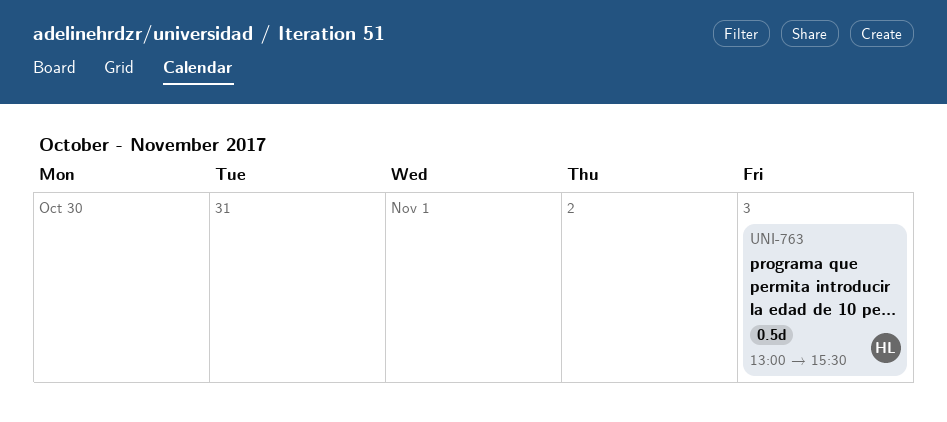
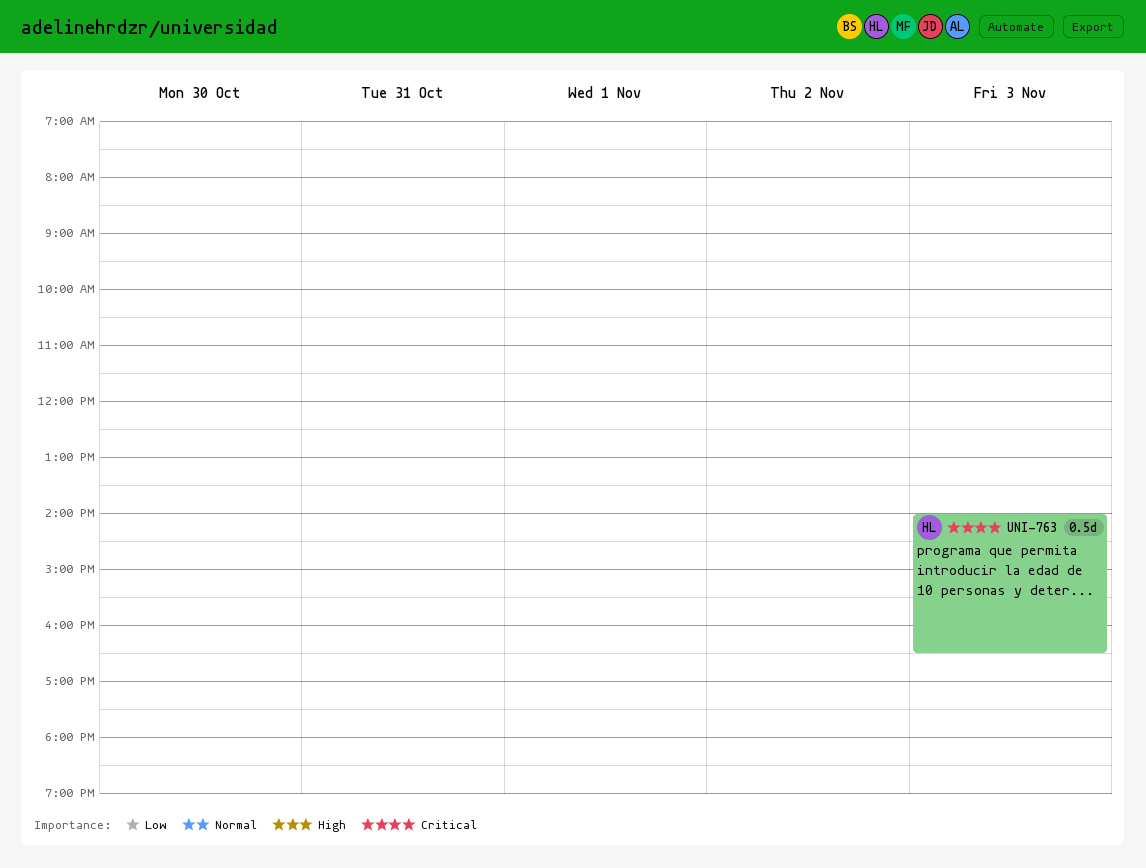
UNI-763, begins: 13:00 -> 14:00
UNI-763, ends: 15:30 -> 16:30

